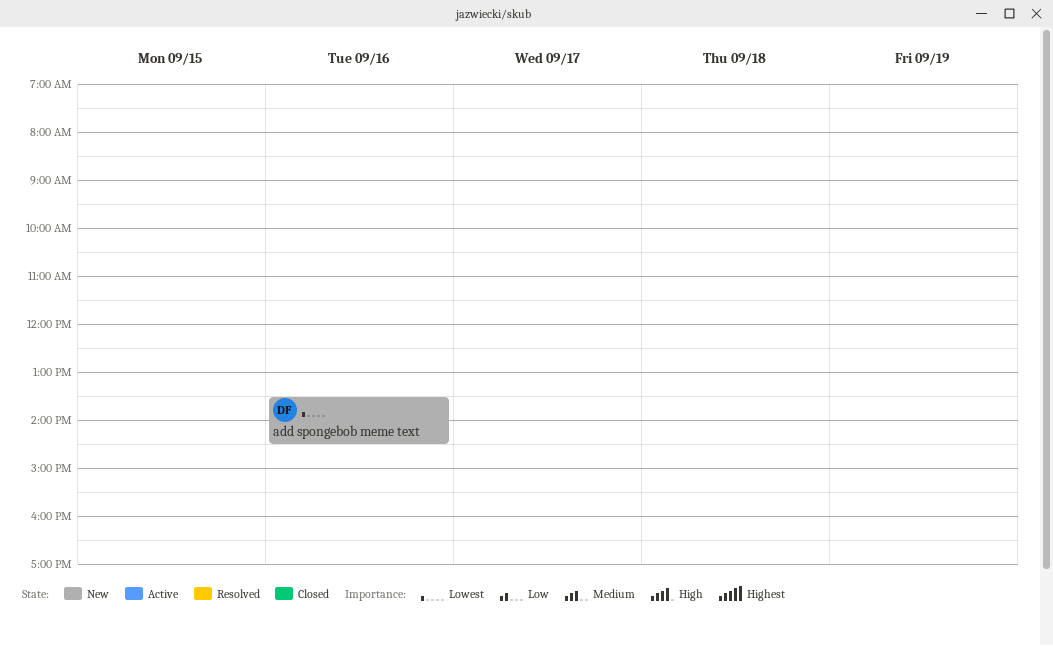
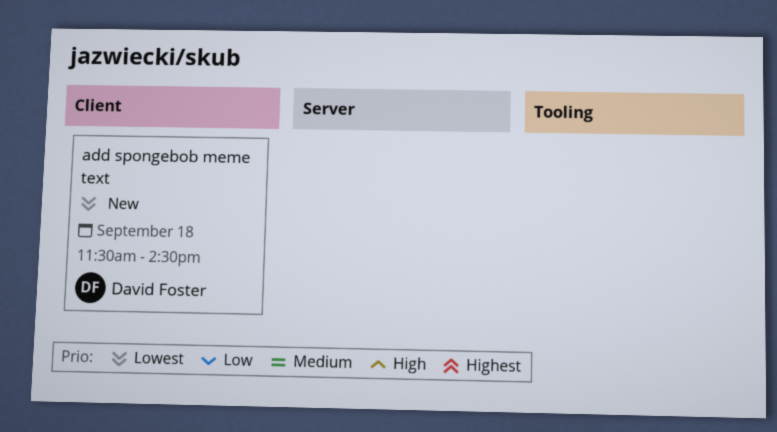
add spongebob meme text, day: Sep 16 -> Sep 18
add spongebob meme text, begins: 13:30 -> 11:30

